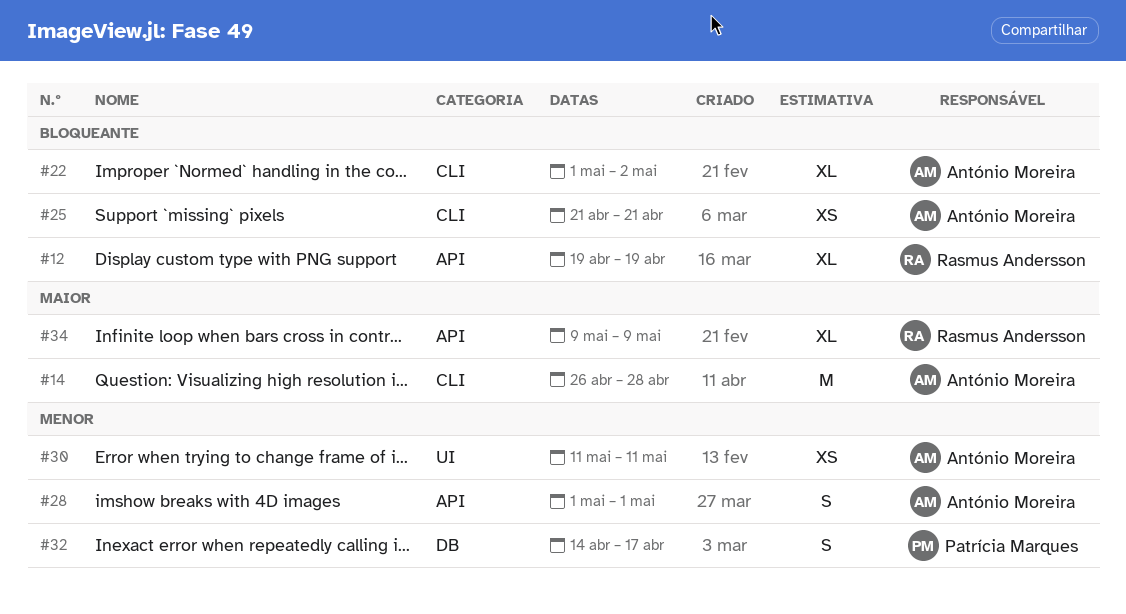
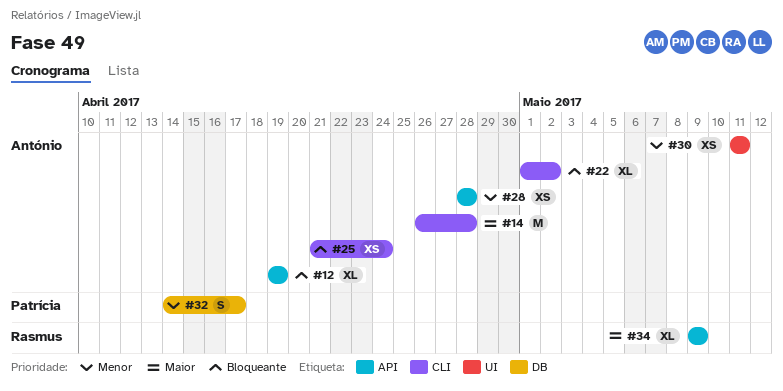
#12, owner: Rasmus Andersson -> António Moreira
#25, due: Apr 21 -> Apr 24
#28, estimate: S -> XS
#28, start: May 1 -> Apr 28
#28, due: May 1 -> Apr 28

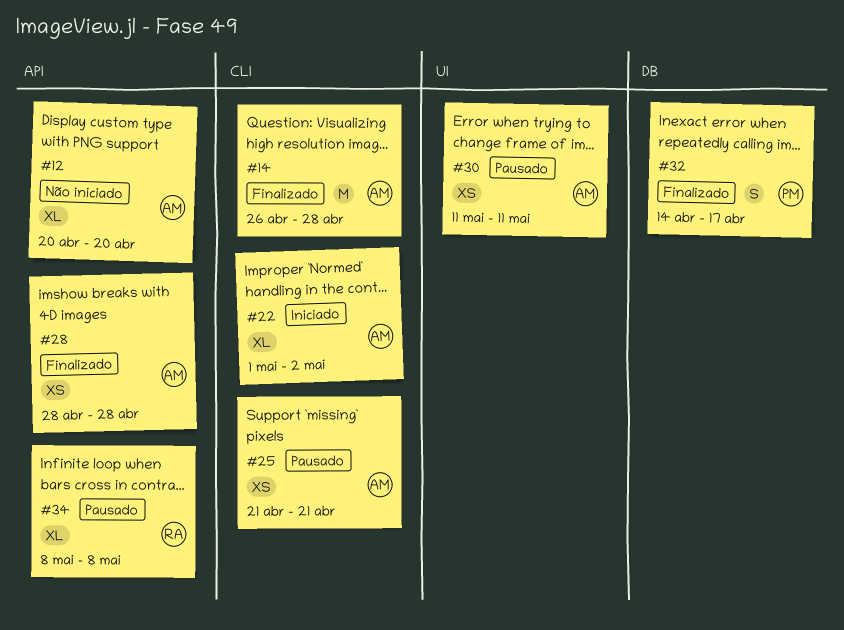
#12, start: Apr 19 -> Apr 20
#12, due: Apr 19 -> Apr 20
#25, due: Apr 24 -> Apr 21
#34, start: May 9 -> May 8
#34, due: May 9 -> May 8

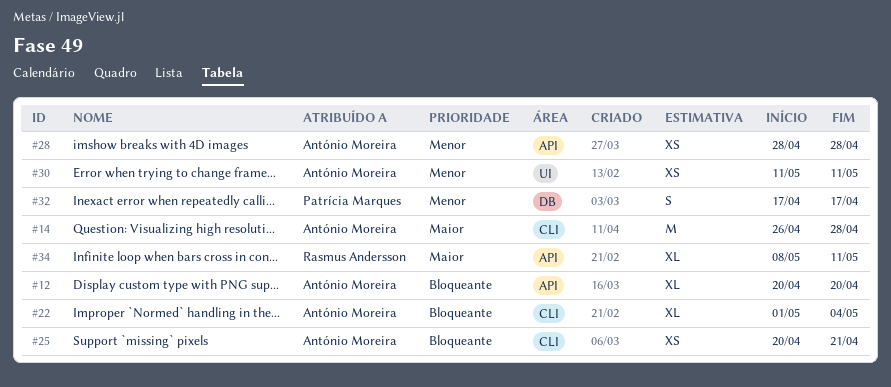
#22, due: May 2 -> May 4
#25, start: Apr 21 -> Apr 20
#32, start: Apr 14 -> Apr 17
#34, due: May 8 -> May 11

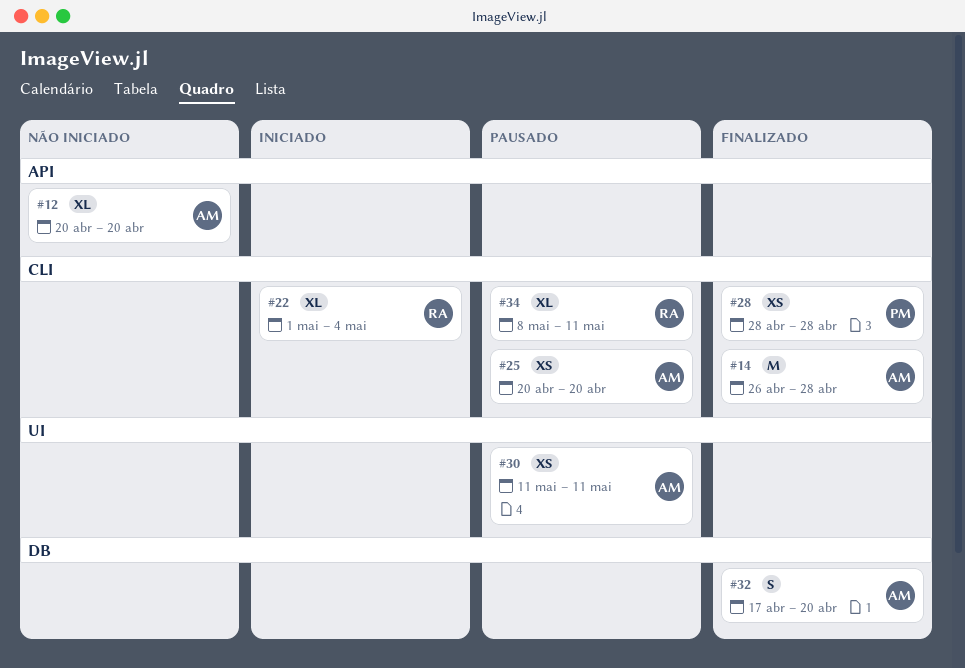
#22, owner: António Moreira -> Rasmus Andersson
#25, due: Apr 21 -> Apr 20
#28, owner: António Moreira -> Patrícia Marques
#28, label: API -> CLI
#32, owner: Patrícia Marques -> António Moreira
#32, due: Apr 17 -> Apr 20
#34, label: API -> CLI

